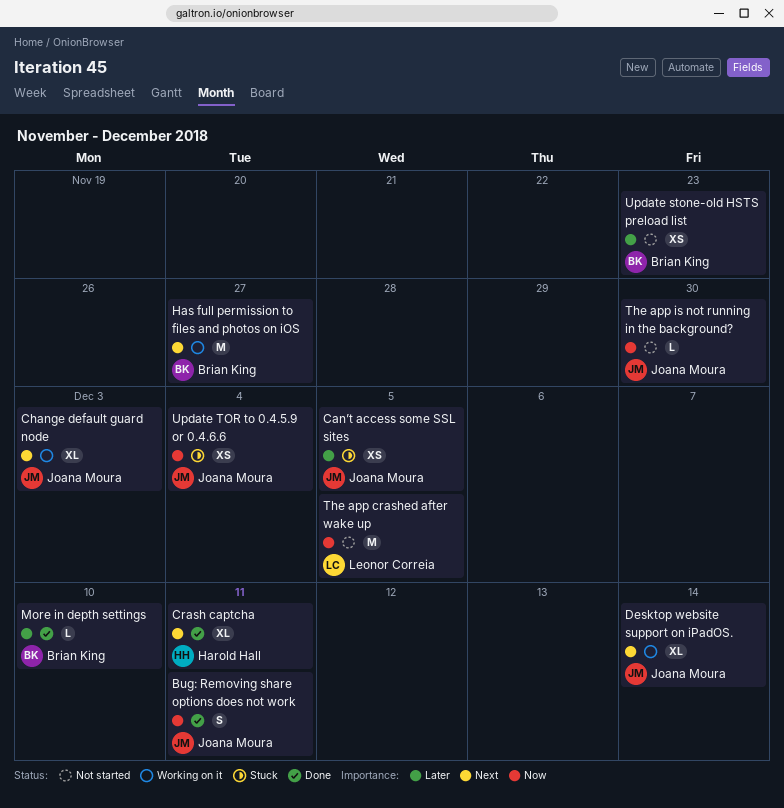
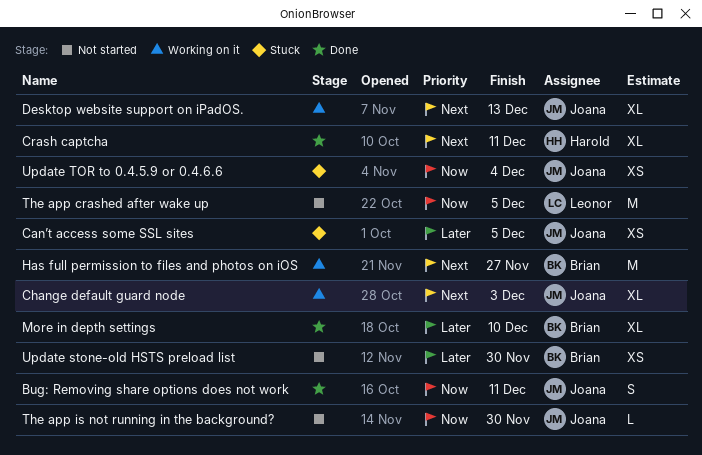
Desktop website support on iPadOS., due: Dec 14 -> Dec 13
More in depth settings, estimate: L -> XL
Update stone-old HSTS preload list, due: Nov 23 -> Nov 30

